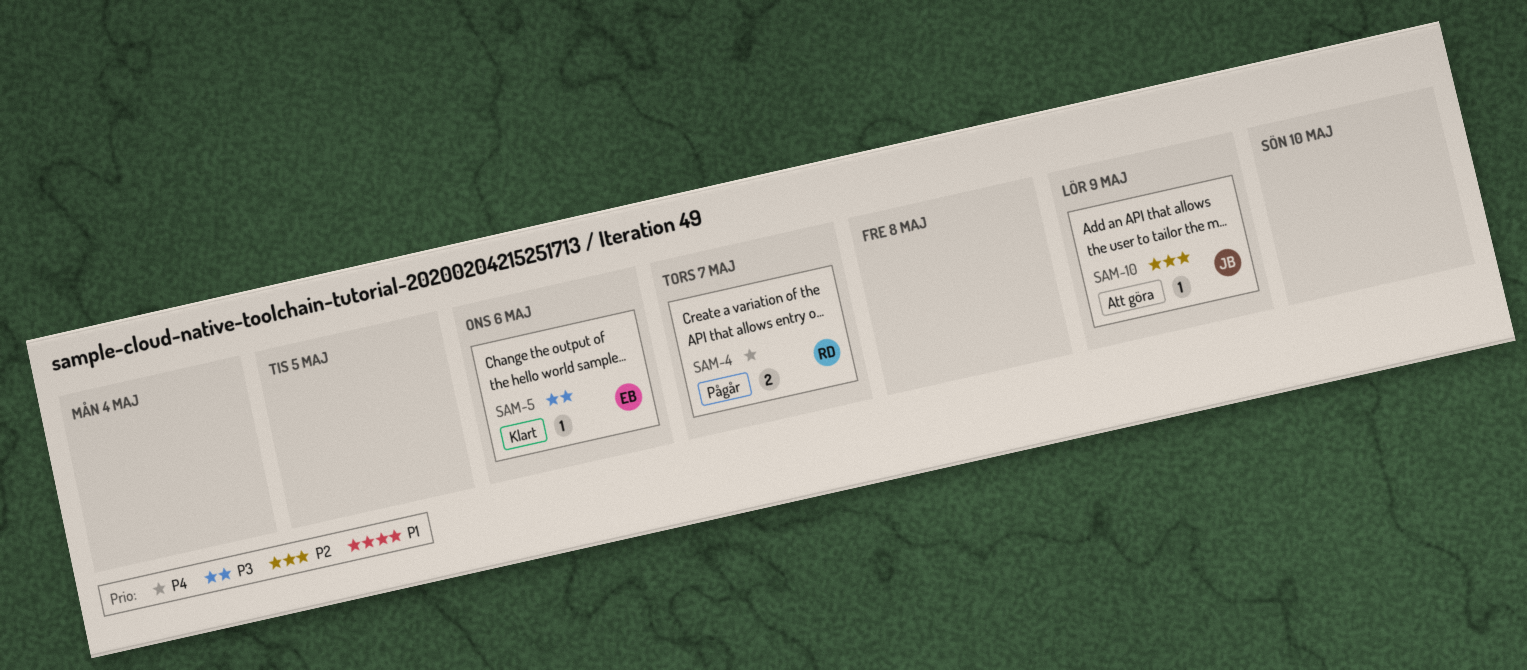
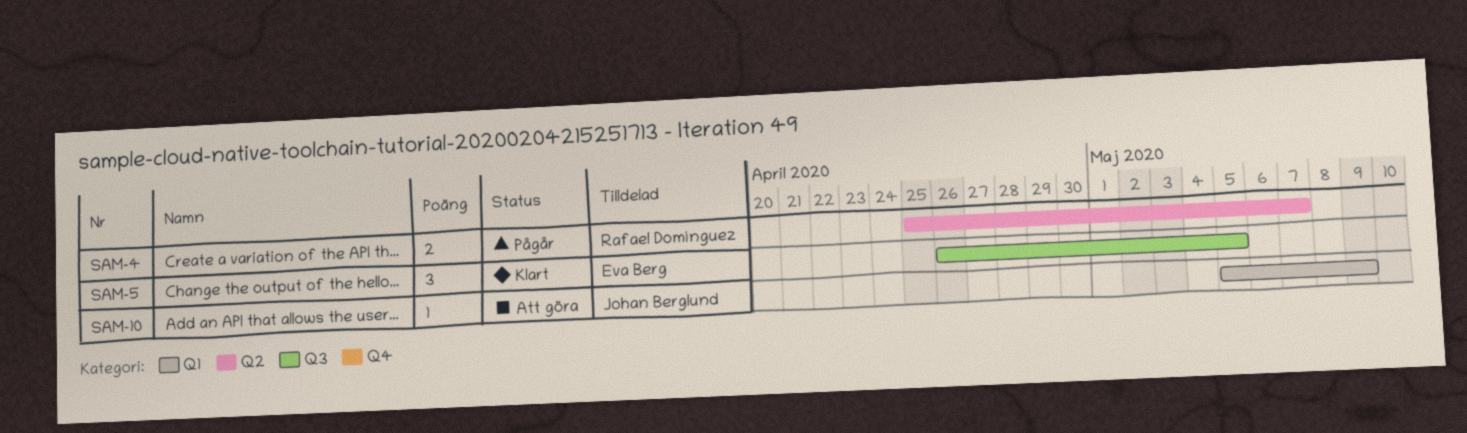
SAM-5, estimate: 1 -> 3
SAM-5, due: May 6 -> May 5

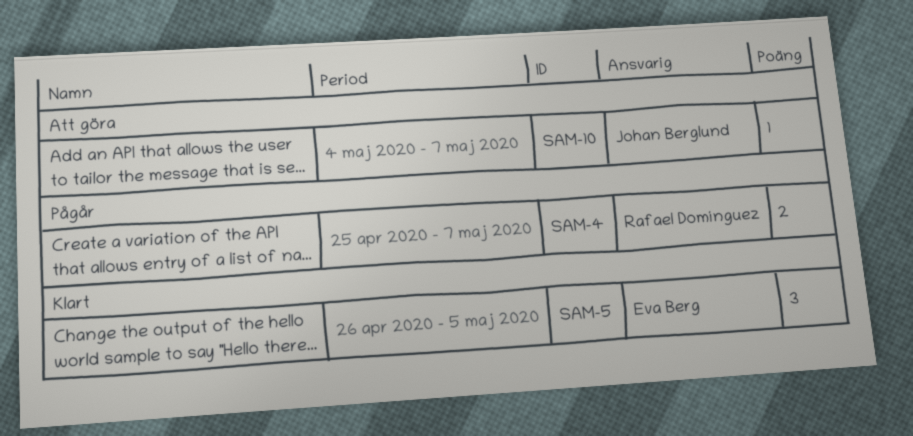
SAM-10, start: May 5 -> May 4
SAM-10, due: May 9 -> May 7

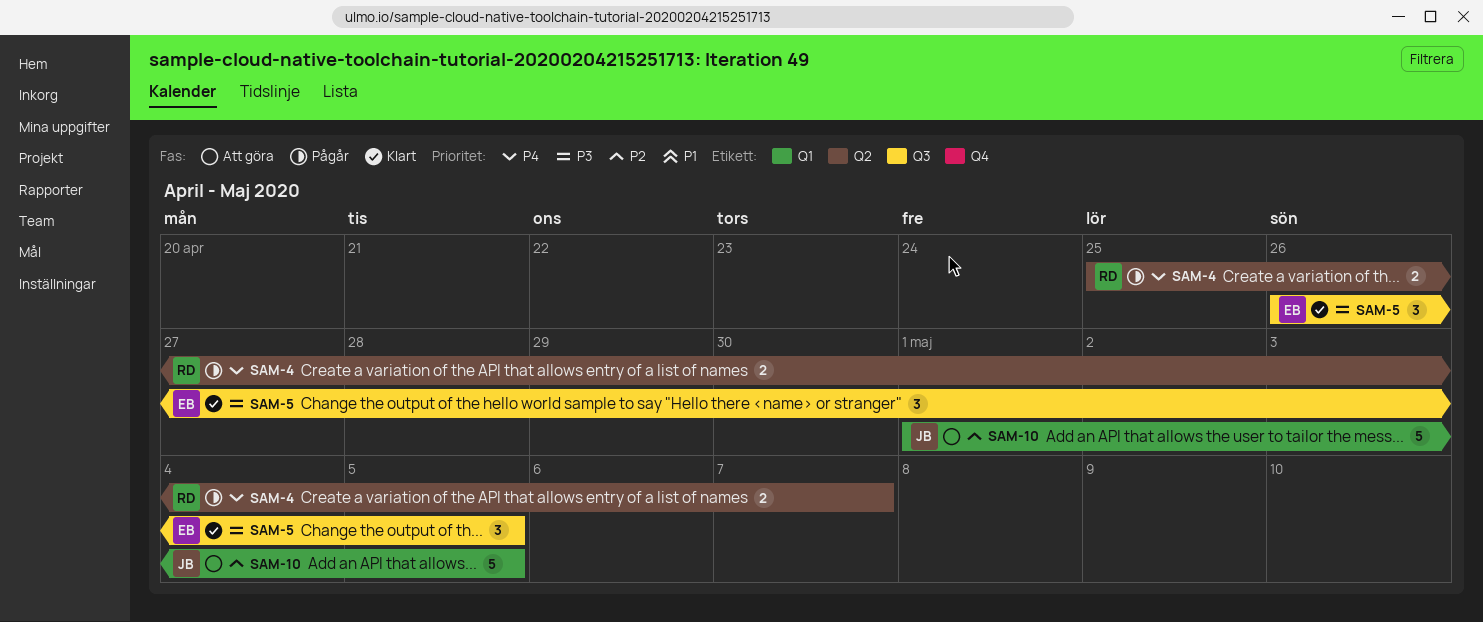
SAM-10, estimate: 1 -> 5
SAM-10, start: May 4 -> May 1
SAM-10, due: May 7 -> May 5

